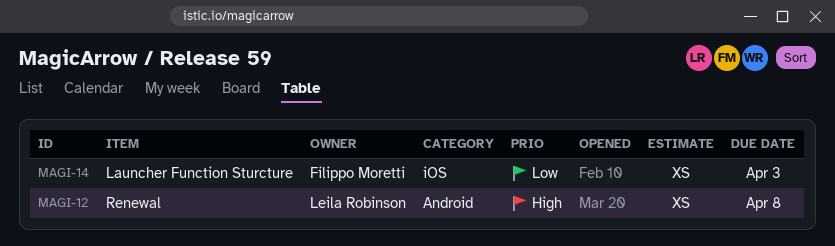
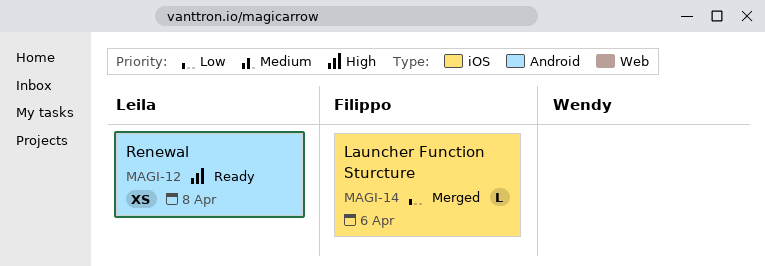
MAGI-14, estimate: XS -> L
MAGI-14, due: Apr 3 -> Apr 6

